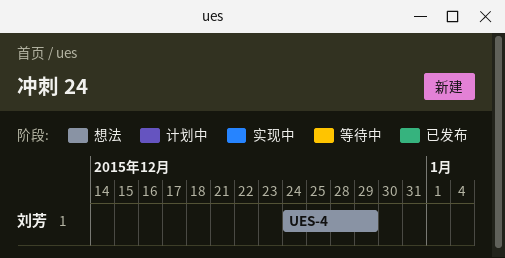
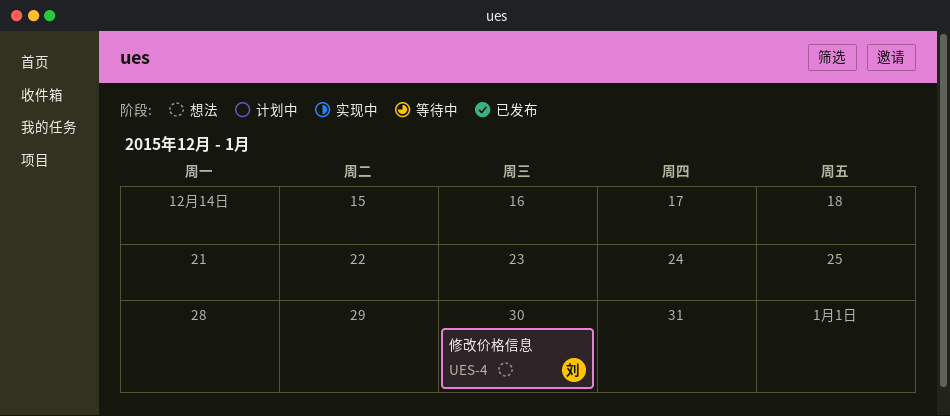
UES-4, due: Dec 29 -> Dec 30

